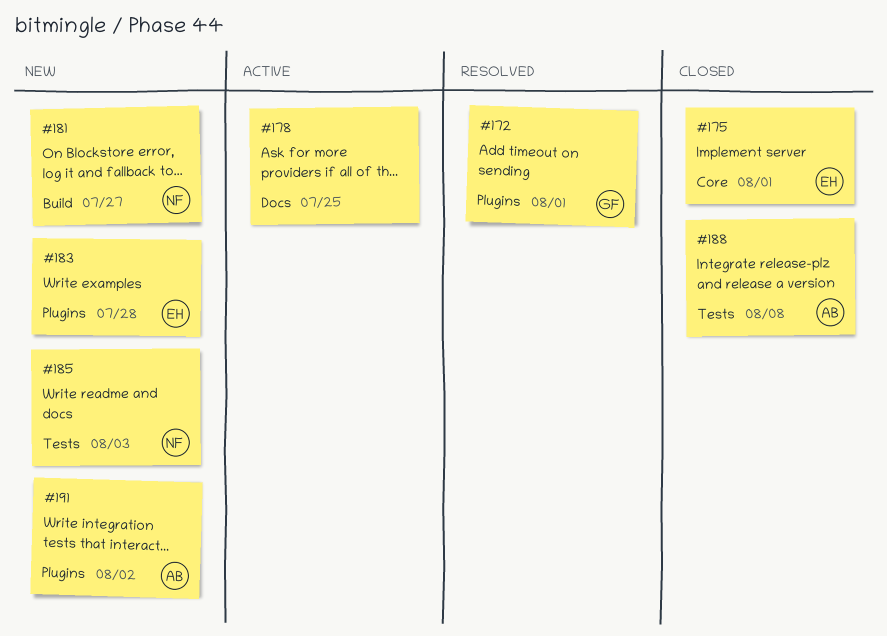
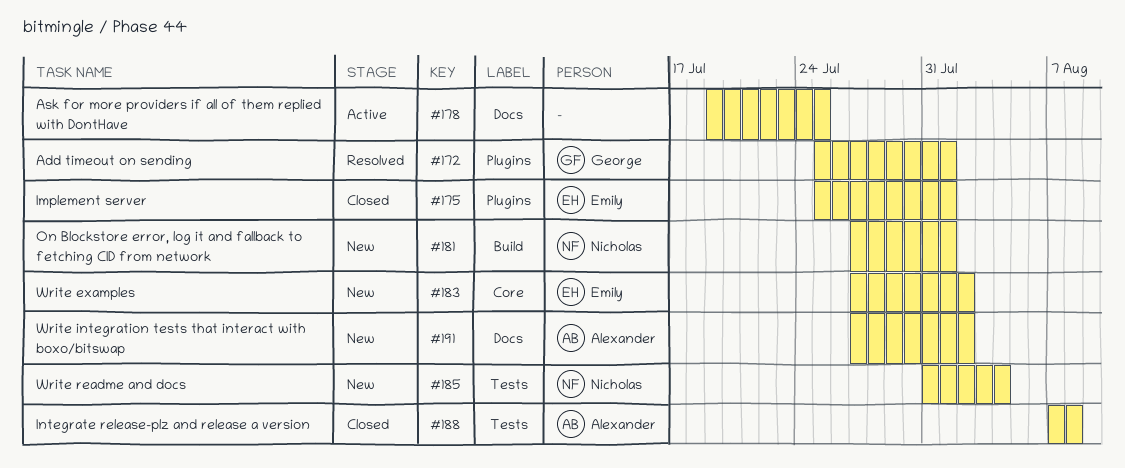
#175, label: Core -> Plugins
#181, due: Jul 27 -> Aug 1
#183, label: Plugins -> Core
#183, due: Jul 28 -> Aug 2
#185, due: Aug 3 -> Aug 4
#191, label: Plugins -> Docs

